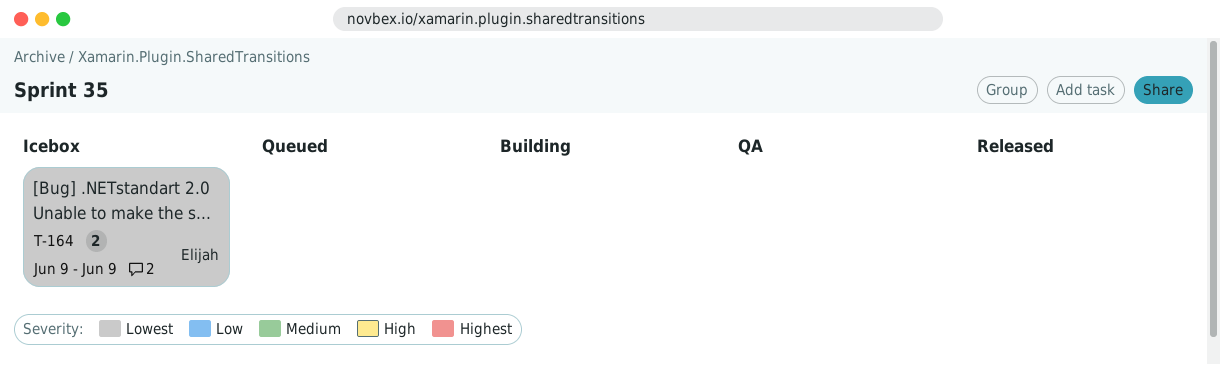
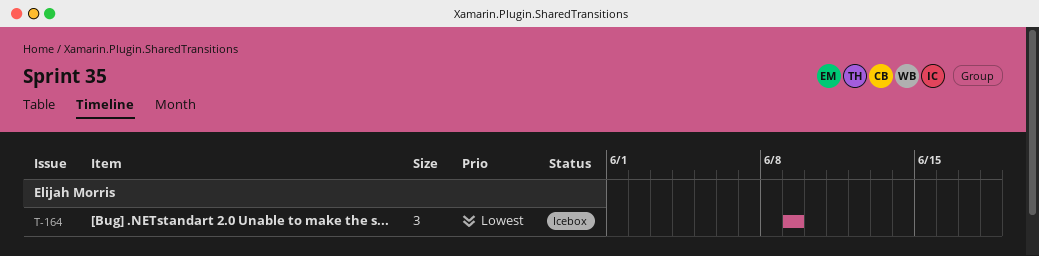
T-164, estimate: 2 -> 3

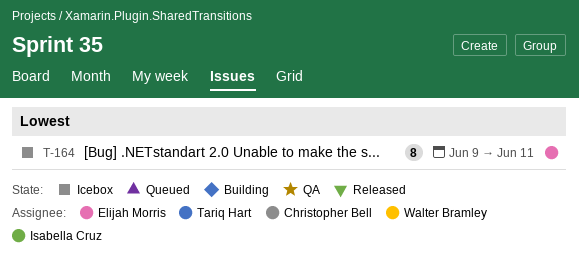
T-164, estimate: 3 -> 8
T-164, due: Jun 9 -> Jun 11

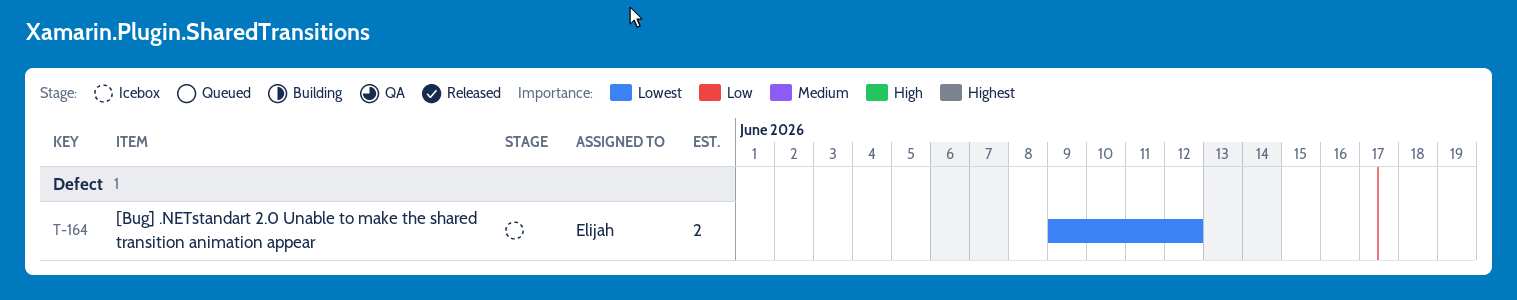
T-164, estimate: 8 -> 2
T-164, due: Jun 11 -> Jun 12

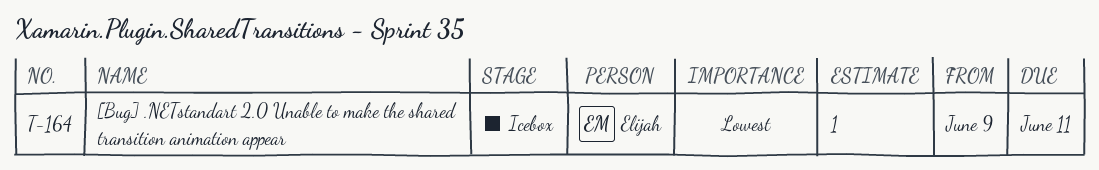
T-164, estimate: 2 -> 1
T-164, due: Jun 12 -> Jun 11

